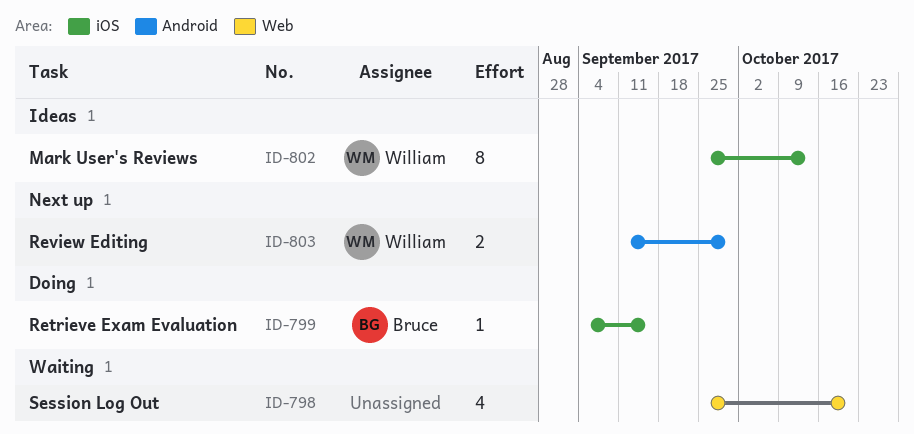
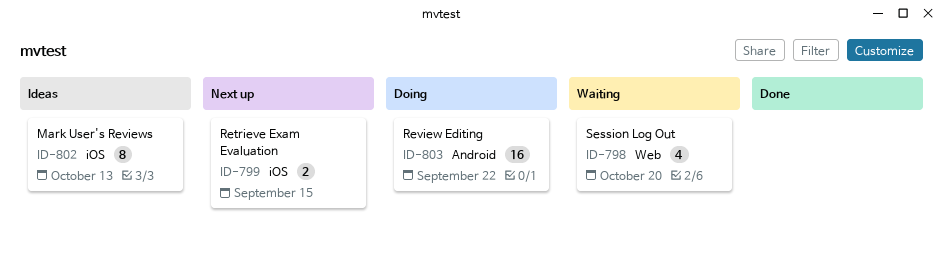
ID-799, status: Doing -> Next up
ID-799, estimate: 1 -> 2
ID-803, status: Next up -> Doing
ID-803, estimate: 2 -> 16
ID-803, due: Sep 29 -> Sep 22

